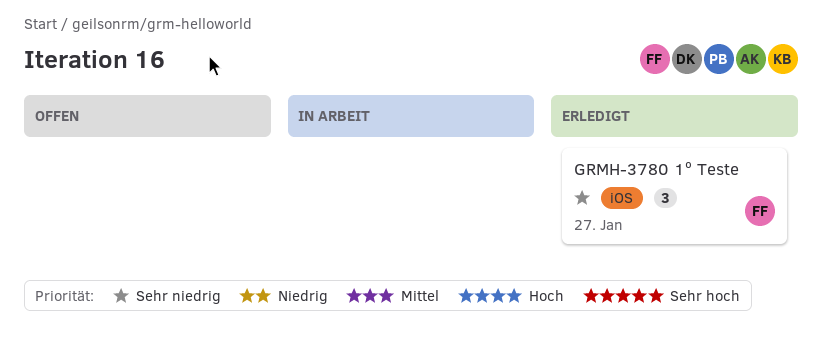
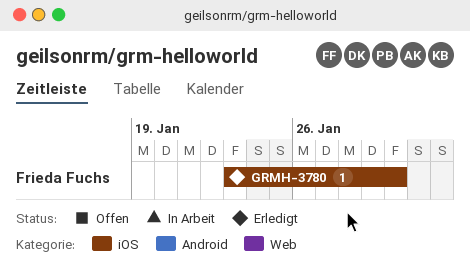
GRMH-3780, estimate: 3 -> 1
GRMH-3780, due: Jan 27 -> Jan 30

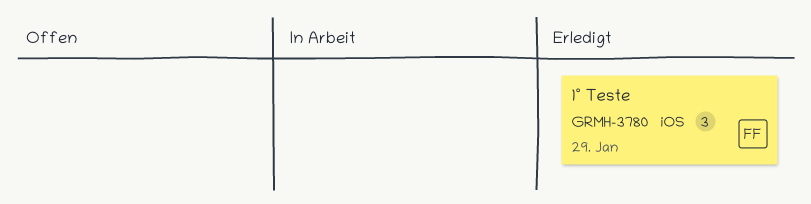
GRMH-3780, estimate: 1 -> 3
GRMH-3780, due: Jan 30 -> Jan 29

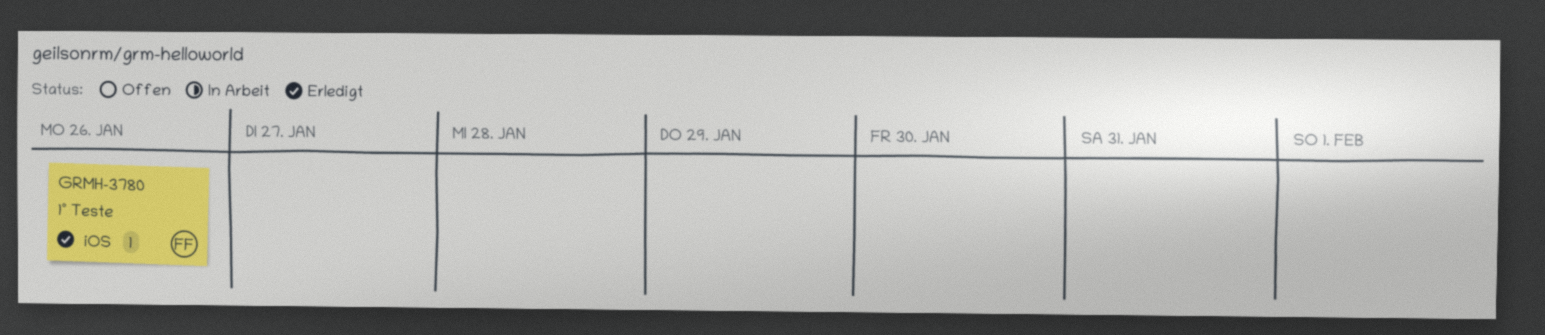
GRMH-3780, estimate: 3 -> 1
GRMH-3780, due: Jan 29 -> Jan 26

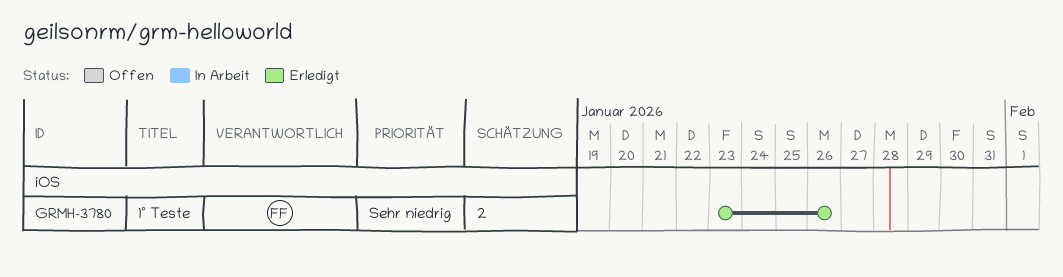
GRMH-3780, estimate: 1 -> 2

